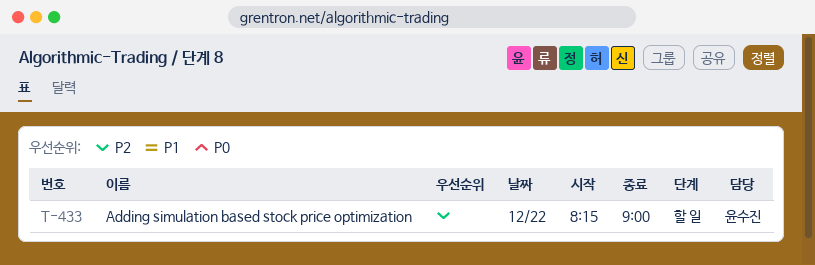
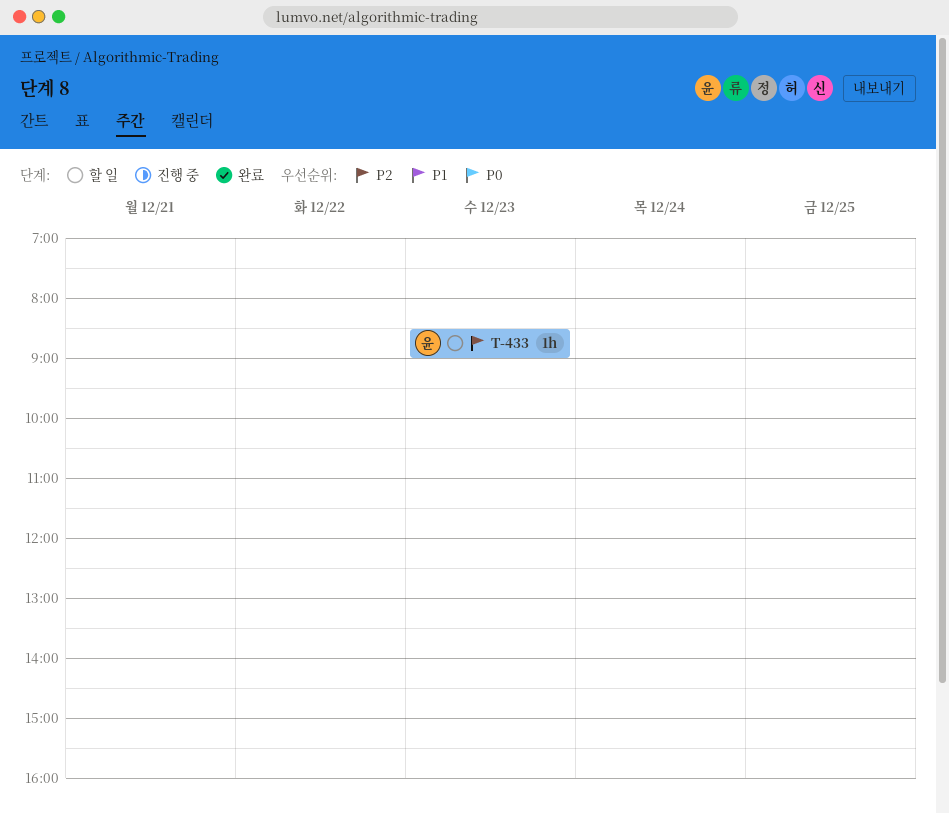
T-433, day: Dec 22 -> Dec 23
T-433, begins: 08:15 -> 08:30

